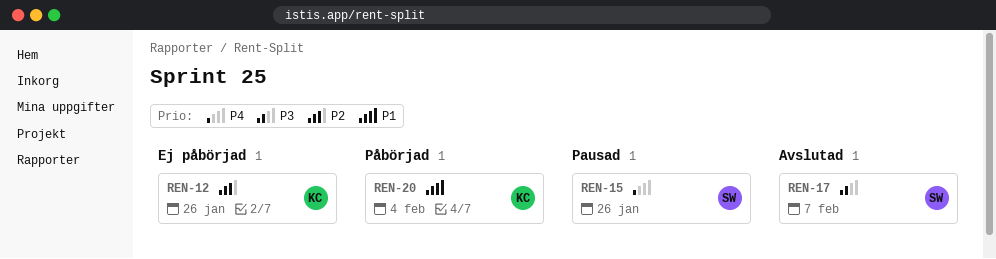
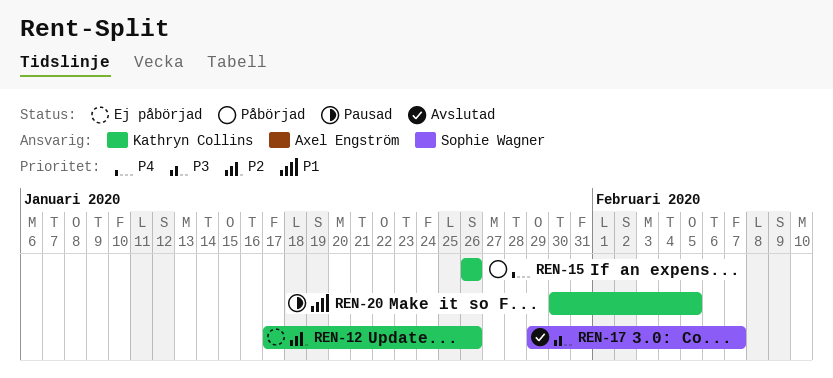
REN-15, status: Pausad -> Påbörjad
REN-15, owner: Sophie Wagner -> Kathryn Collins
REN-20, status: Påbörjad -> Pausad
REN-20, due: Feb 4 -> Feb 5

